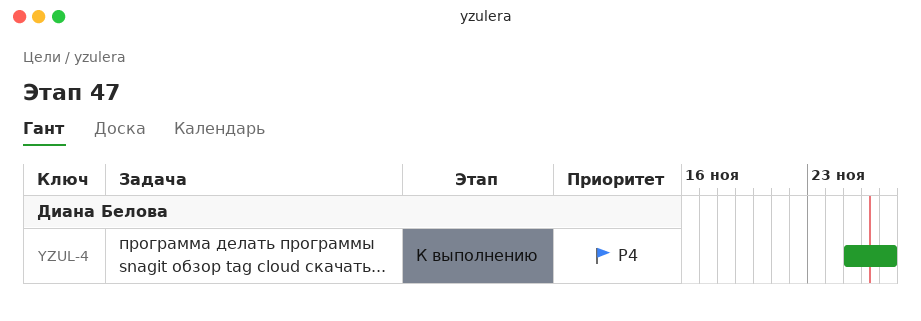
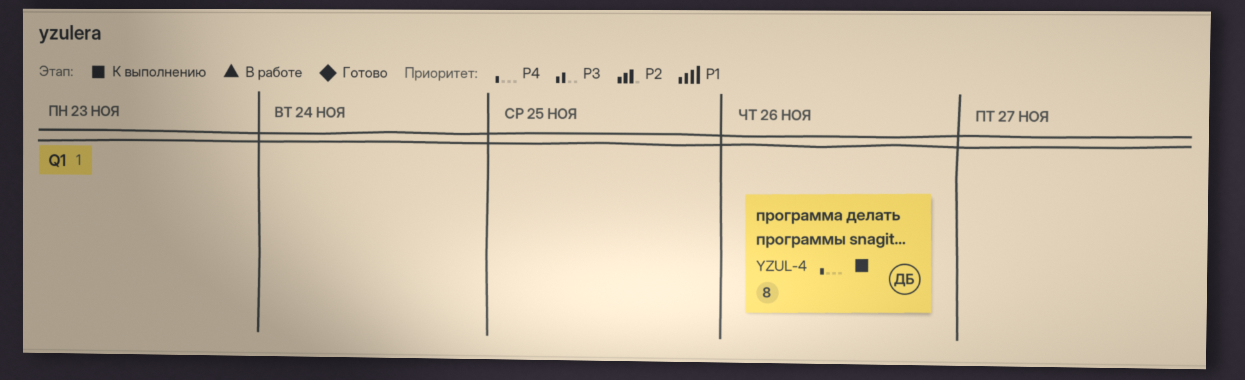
YZUL-4, due: Nov 27 -> Nov 26

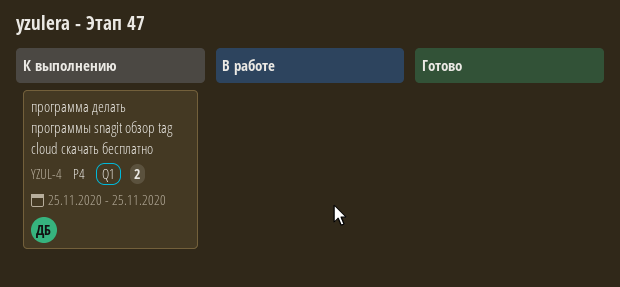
YZUL-4, estimate: 8 -> 2
YZUL-4, due: Nov 26 -> Nov 25

